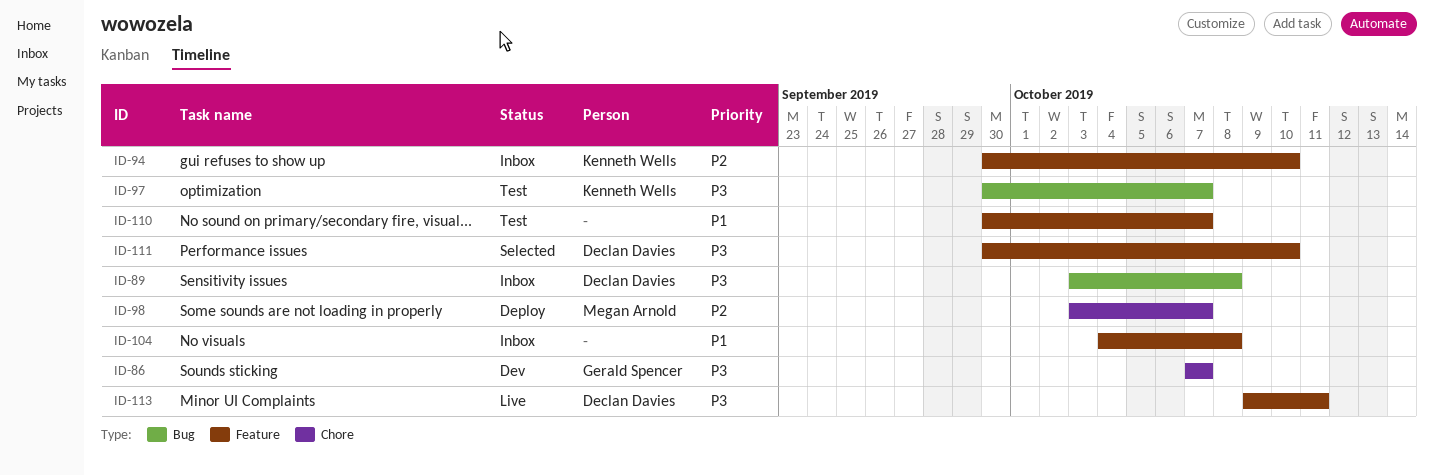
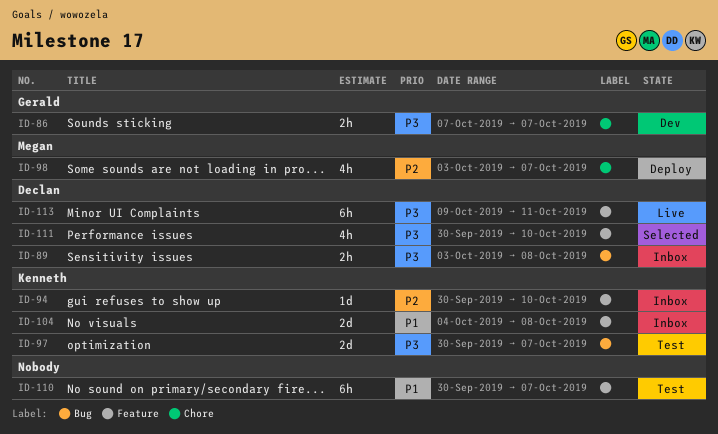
ID-104, owner: none -> Kenneth Wells

